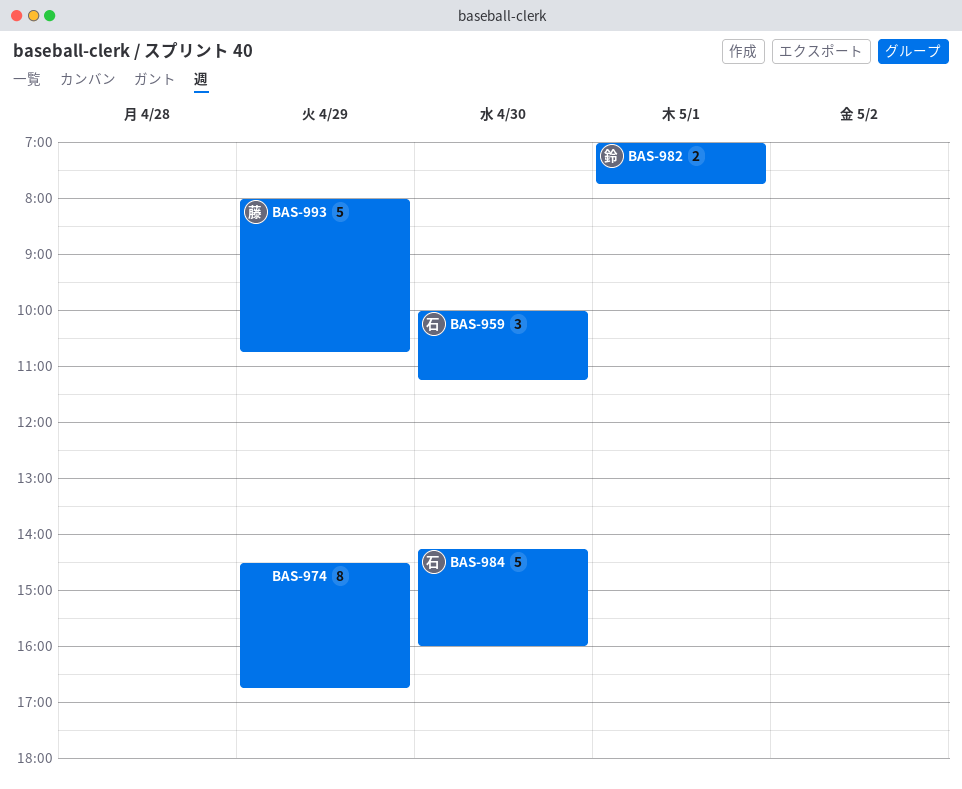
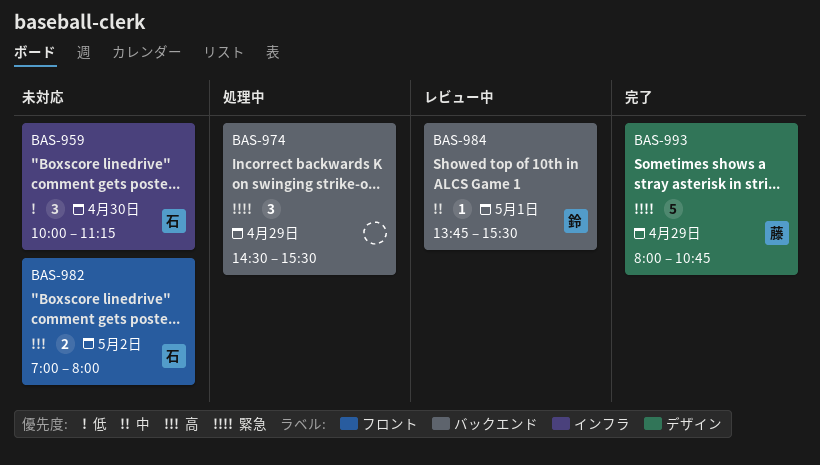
BAS-974, estimate: 8 -> 3
BAS-974, ends: 16:45 -> 15:30
BAS-982, owner: 鈴 -> 石
BAS-982, day: May 1 -> May 2
BAS-982, ends: 07:45 -> 08:00
BAS-984, owner: 石 -> 鈴
BAS-984, estimate: 5 -> 1
BAS-984, day: Apr 30 -> May 1
BAS-984, begins: 14:15 -> 13:45
BAS-984, ends: 16:00 -> 15:30

